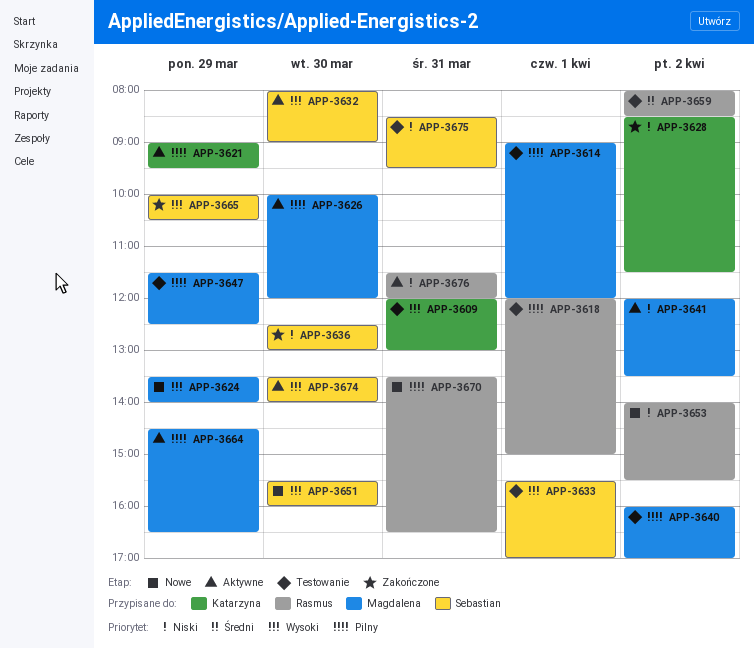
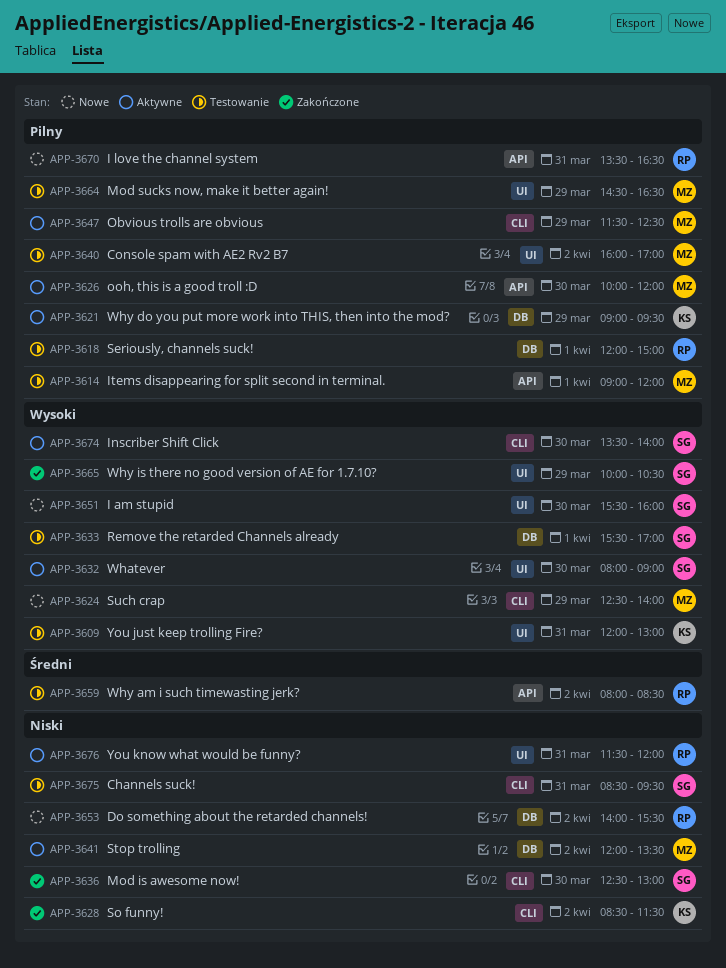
APP-3624, begins: 13:30 -> 12:30
APP-3647, status: Testowanie -> Aktywne
APP-3664, status: Aktywne -> Testowanie

